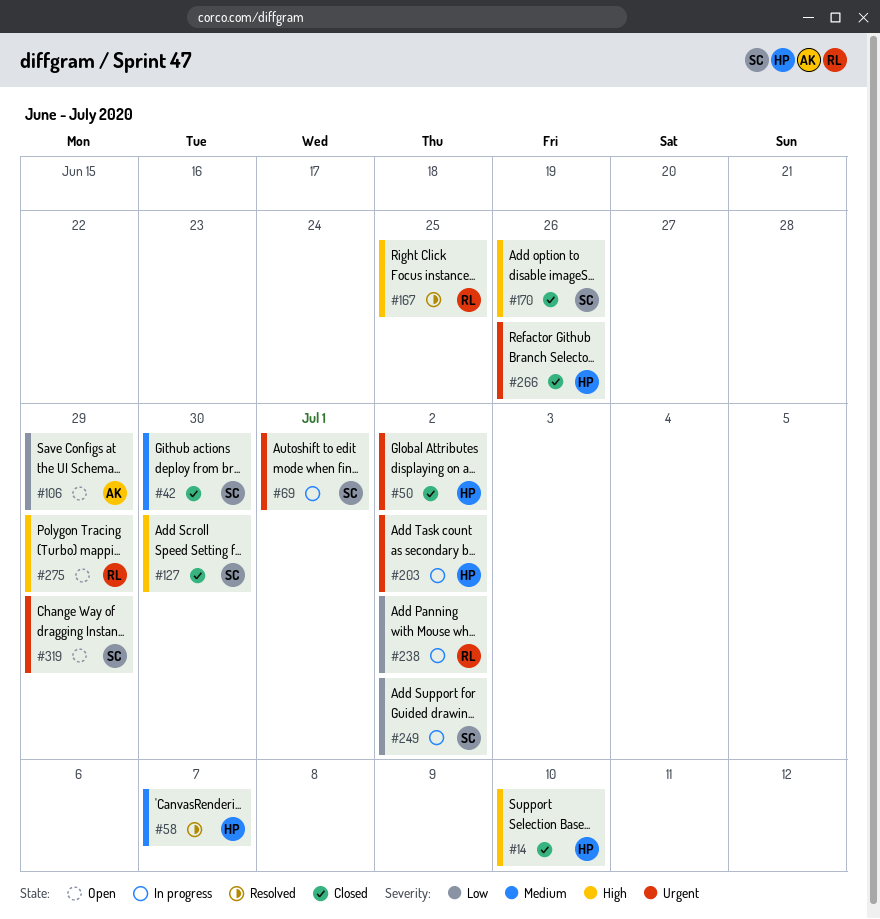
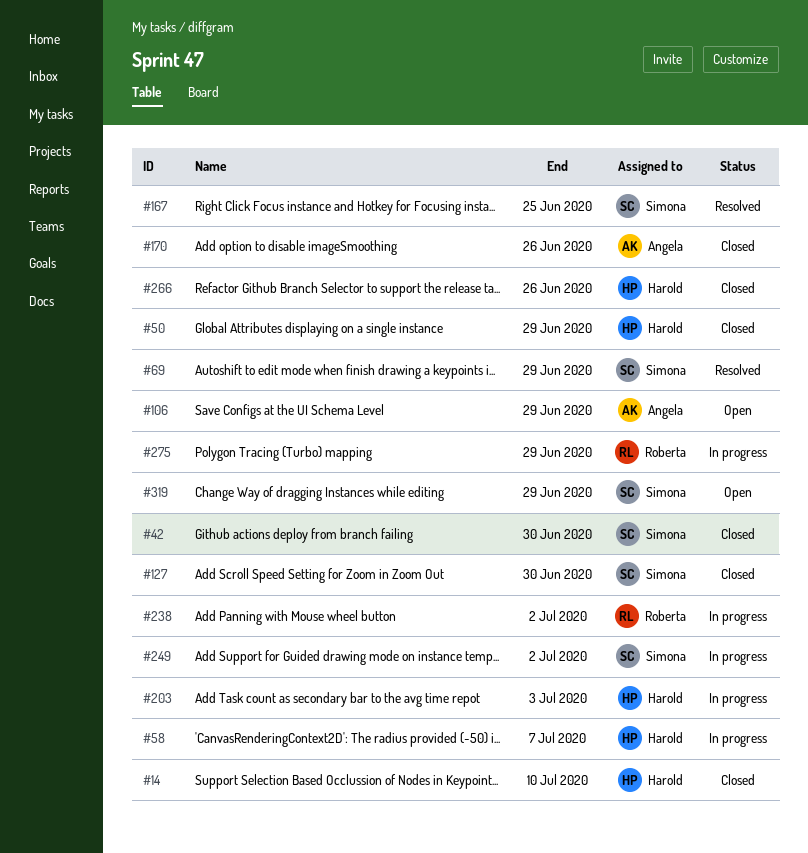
#50, due: Jul 2 -> Jun 29
#58, status: Resolved -> In progress
#69, status: In progress -> Resolved
#69, due: Jul 1 -> Jun 29
#167, owner: Roberta -> Simona
#170, owner: Simona -> Angela
#203, due: Jul 2 -> Jul 3
#275, status: Open -> In progress

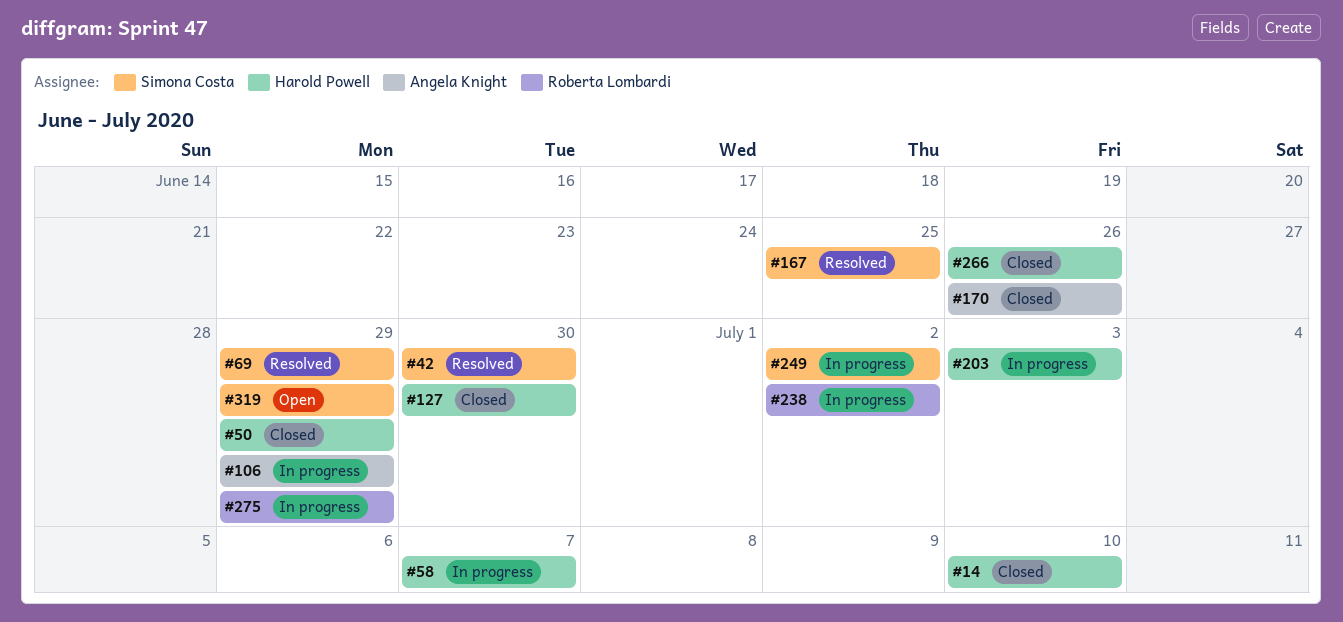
#42, status: Closed -> Resolved
#106, status: Open -> In progress
#127, owner: Simona Costa -> Harold Powell

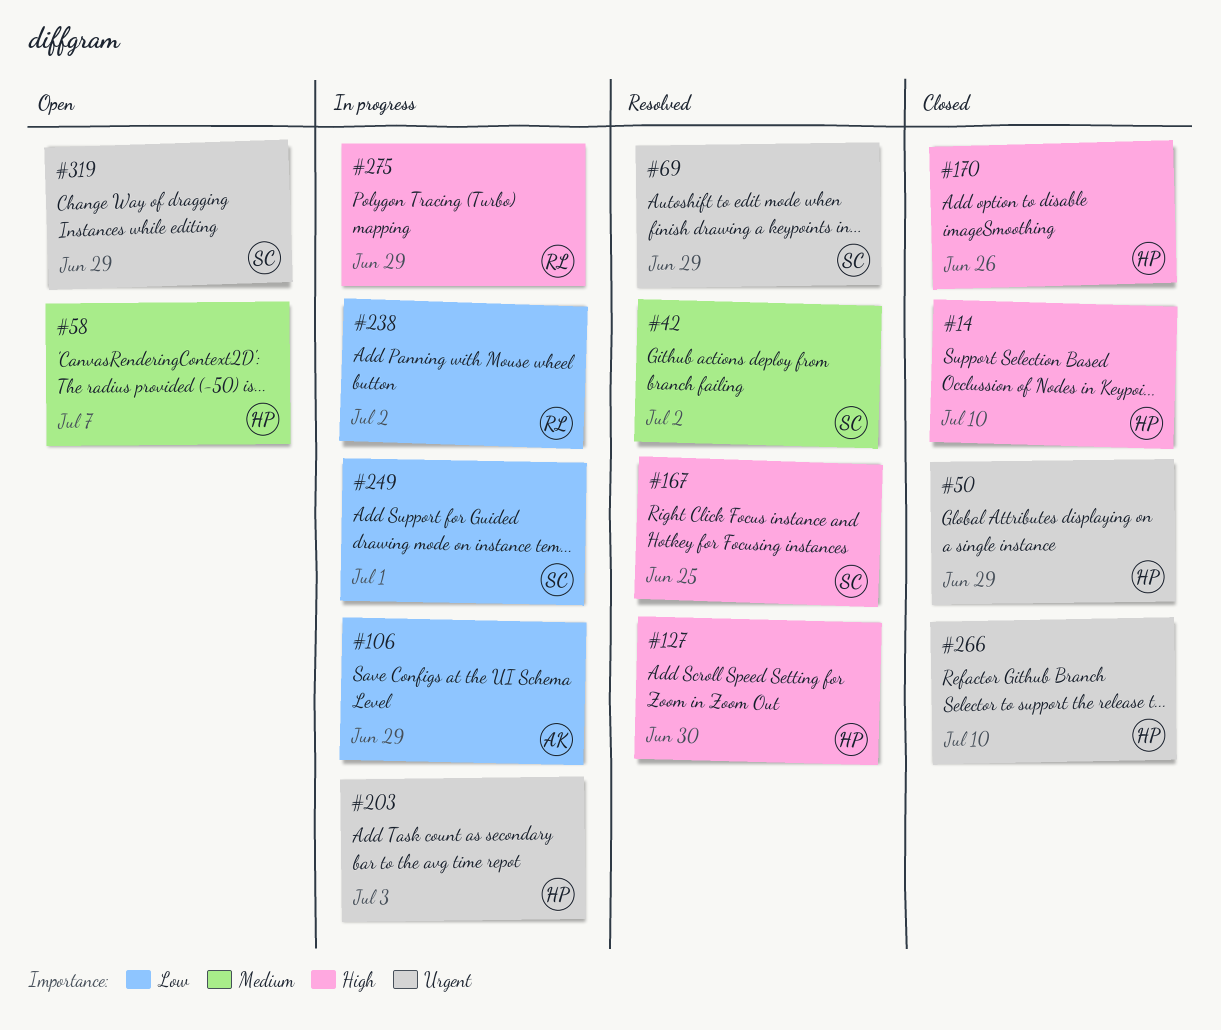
#42, due: Jun 30 -> Jul 2
#58, status: In progress -> Open
#127, status: Closed -> Resolved
#170, owner: Angela Knight -> Harold Powell
#249, due: Jul 2 -> Jul 1
#266, due: Jun 26 -> Jul 10

